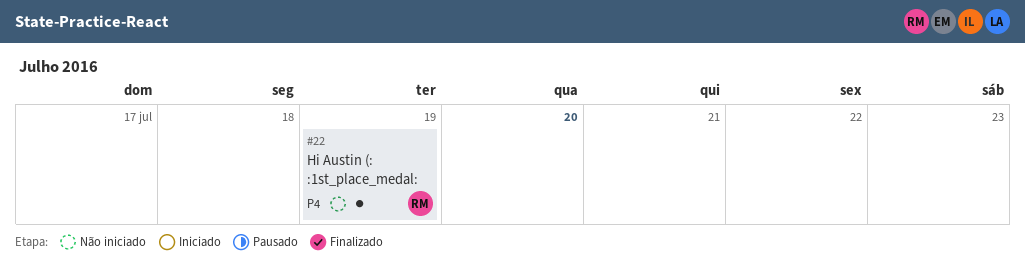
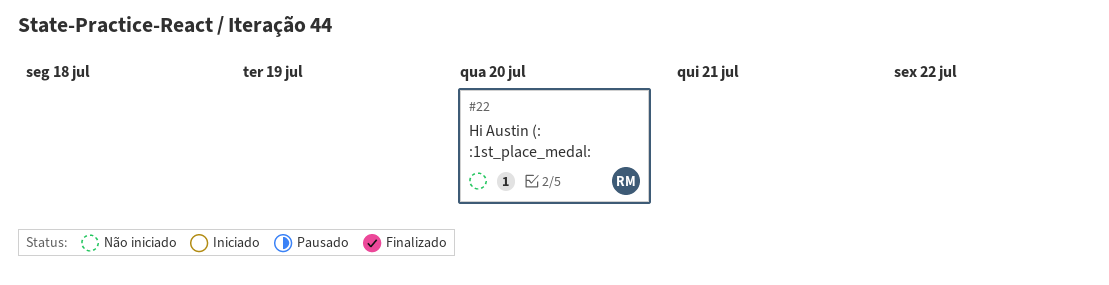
#22, due: Jul 19 -> Jul 20

